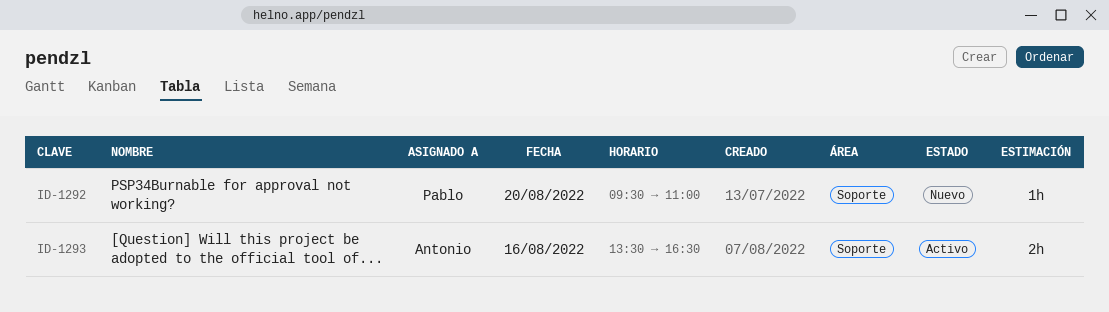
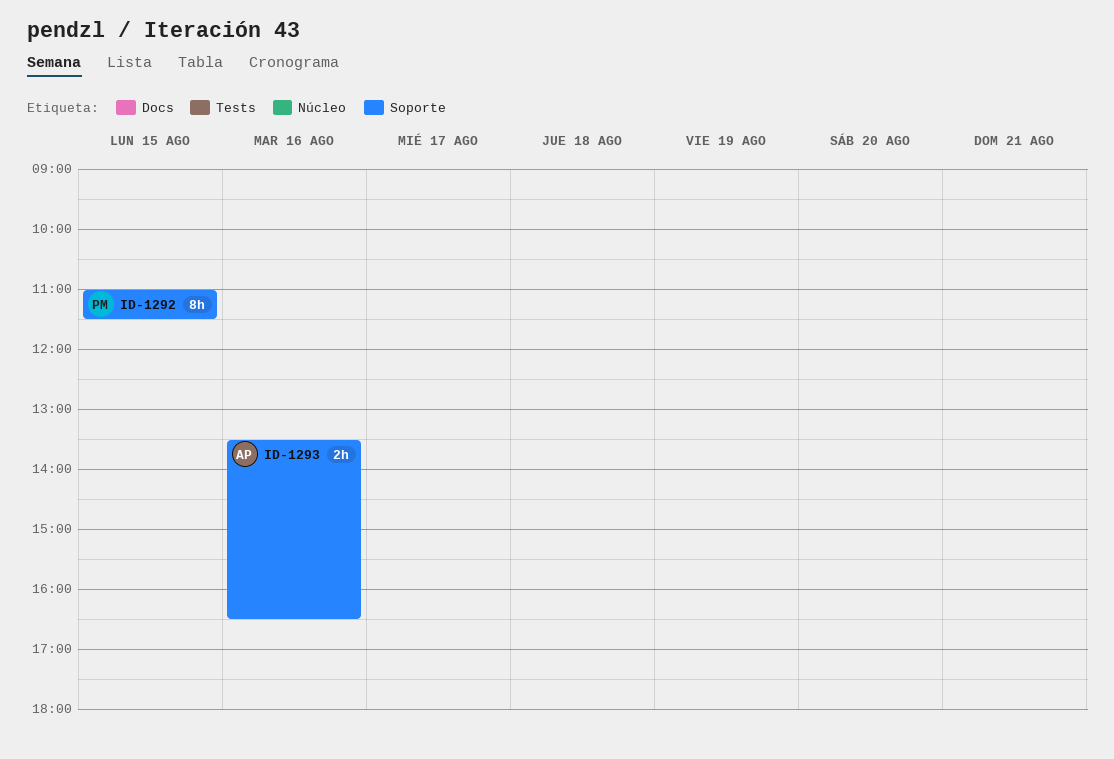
ID-1292, estimate: 1h -> 8h
ID-1292, day: Aug 20 -> Aug 15
ID-1292, begins: 09:30 -> 11:00
ID-1292, ends: 11:00 -> 11:30

